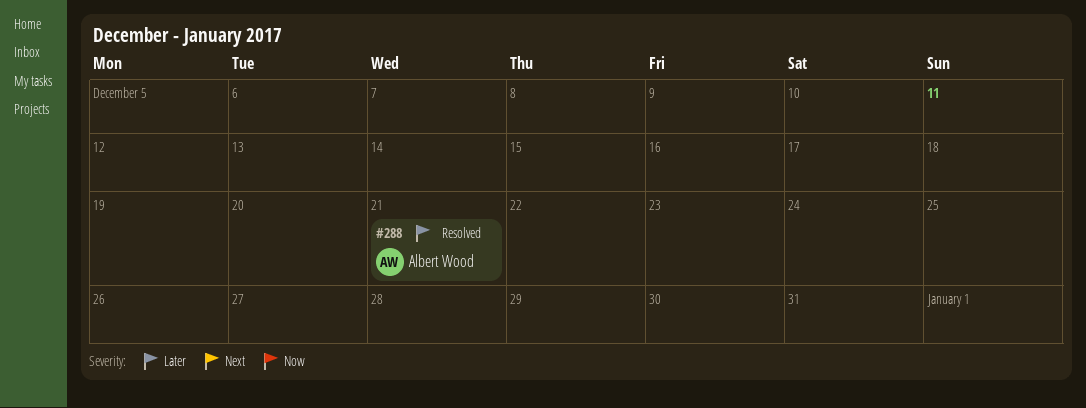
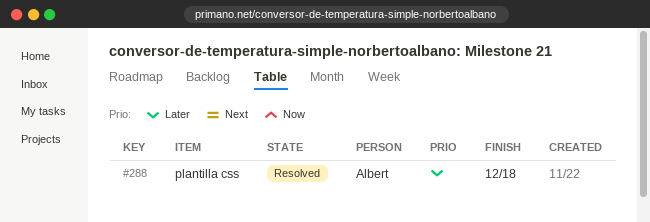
#288, due: Dec 21 -> Dec 18

